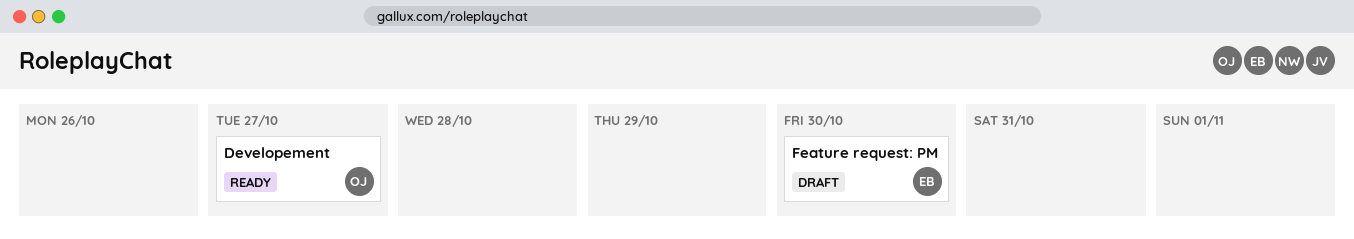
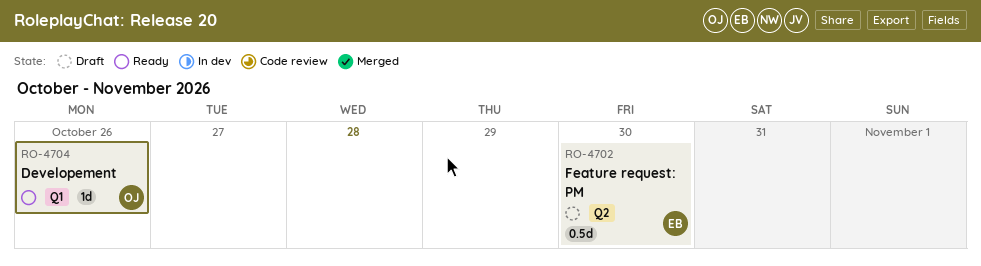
Developement, due: Oct 27 -> Oct 26

